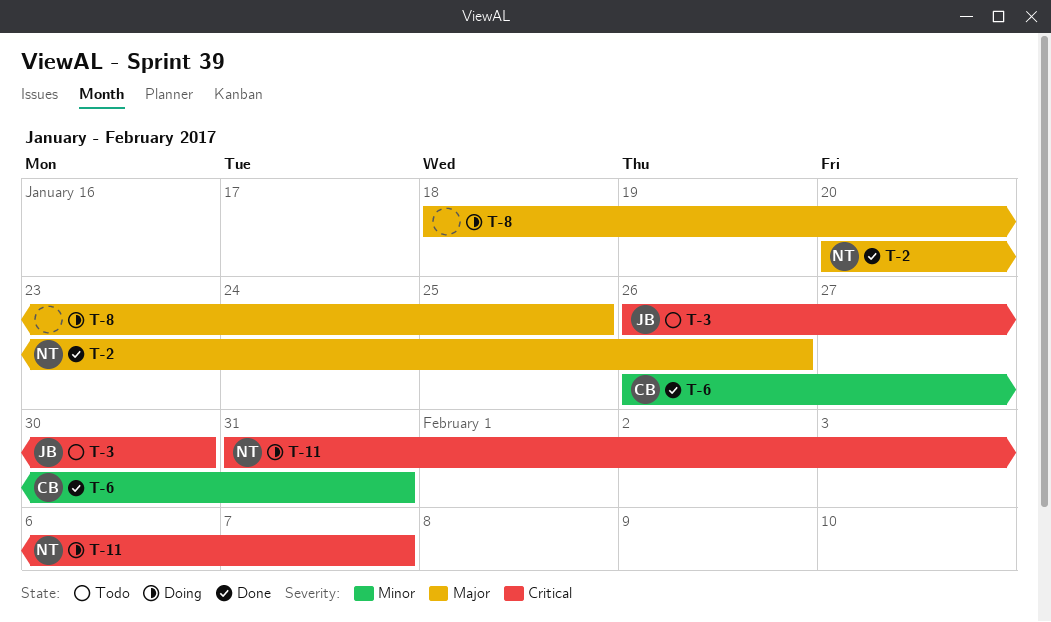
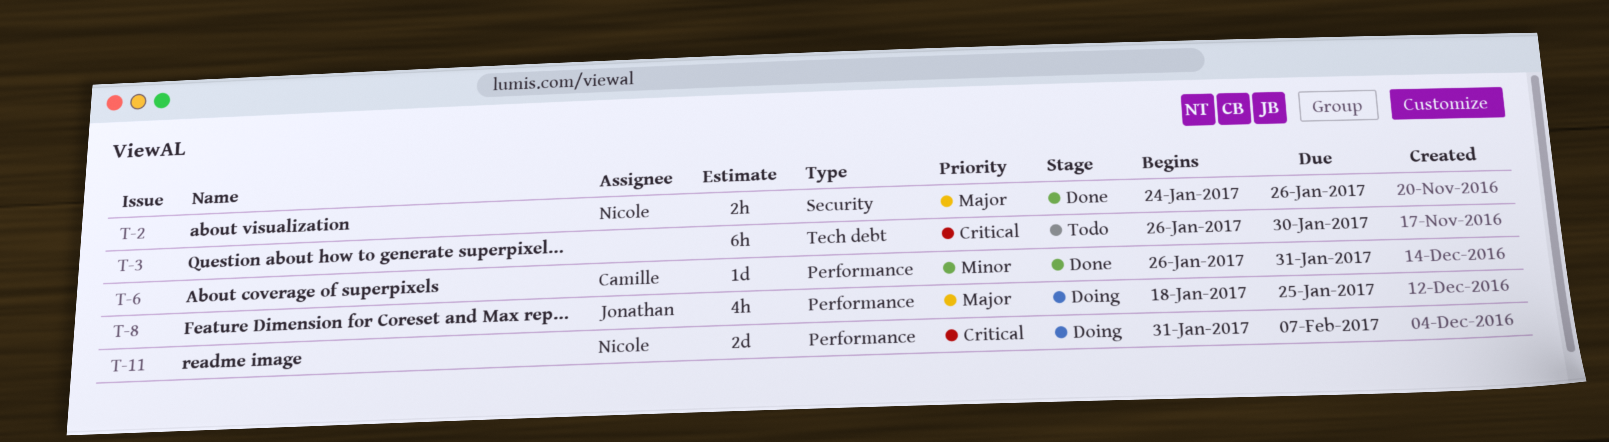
T-2, start: Jan 20 -> Jan 24
T-3, owner: Jonathan -> none
T-8, owner: none -> Jonathan

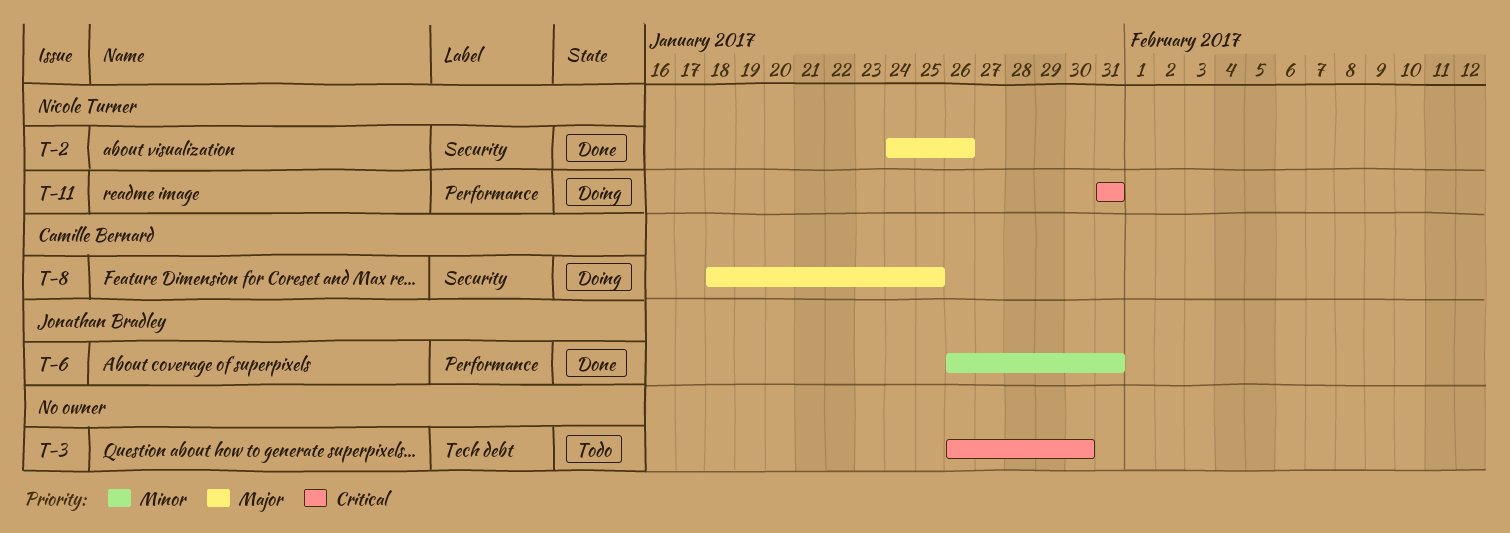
T-6, owner: Camille Bernard -> Jonathan Bradley
T-8, owner: Jonathan Bradley -> Camille Bernard
T-8, label: Performance -> Security
T-11, due: Feb 7 -> Jan 31

